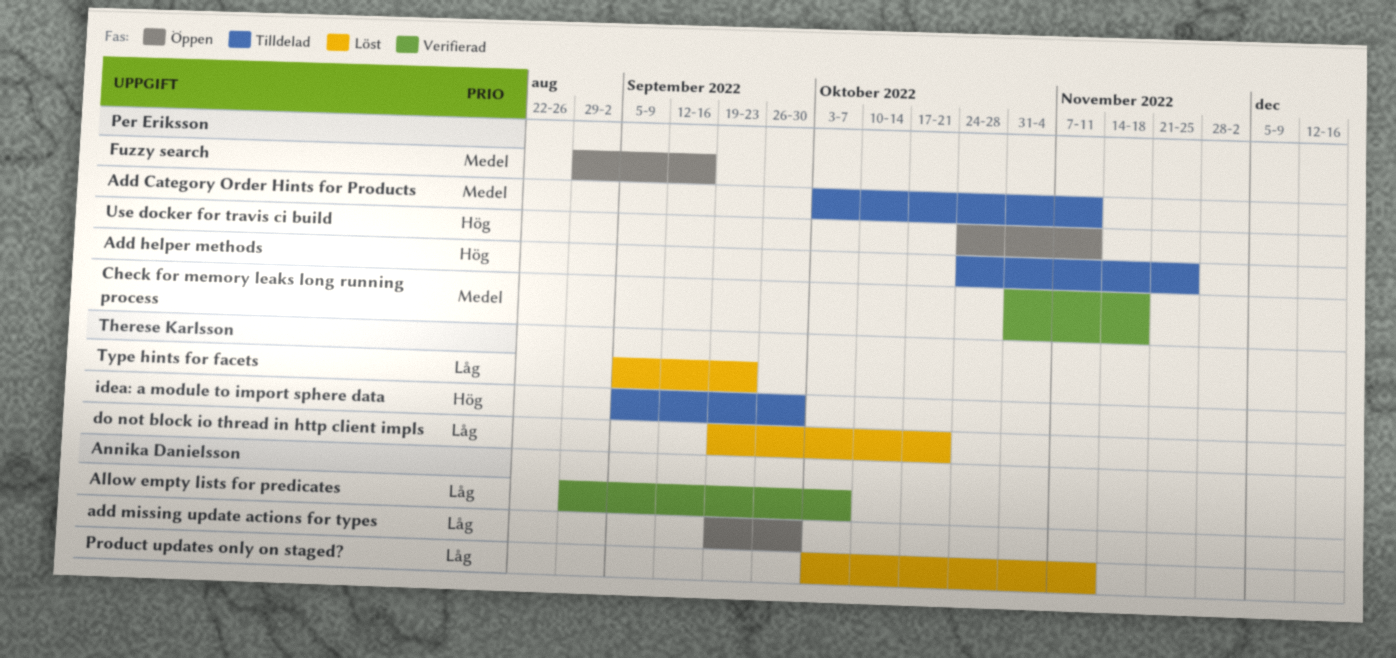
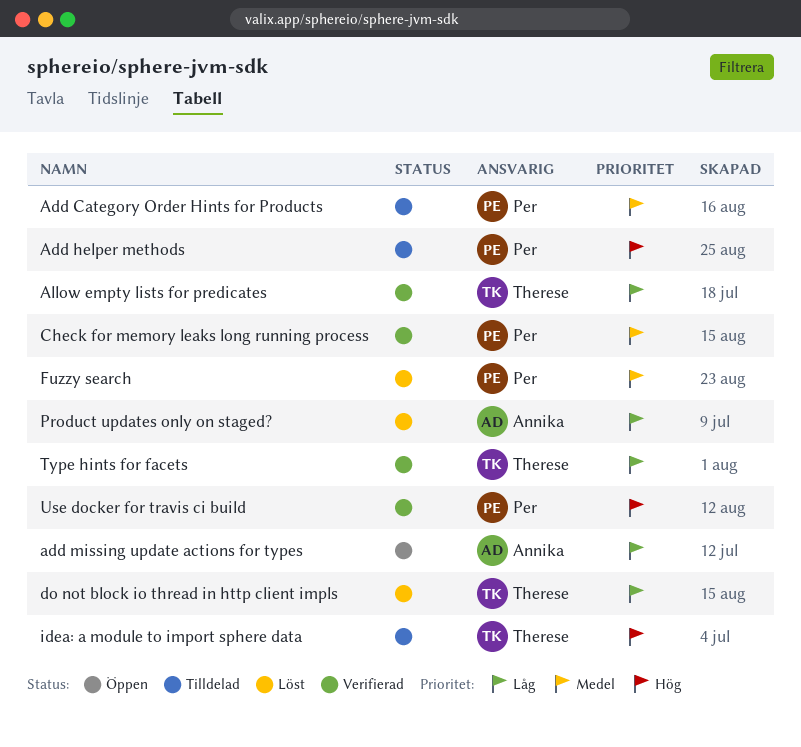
Allow empty lists for predicates, owner: Annika Danielsson -> Therese Karlsson
Fuzzy search, status: Öppen -> Löst
Type hints for facets, status: Löst -> Verifierad
Use docker for travis ci build, status: Öppen -> Verifierad

